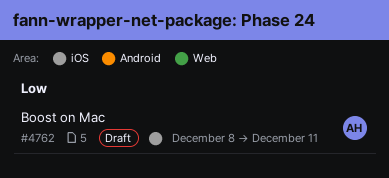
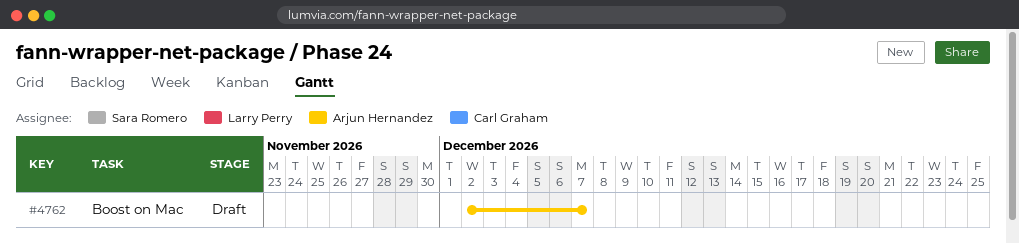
#4762, start: Dec 8 -> Dec 2
#4762, due: Dec 11 -> Dec 7

